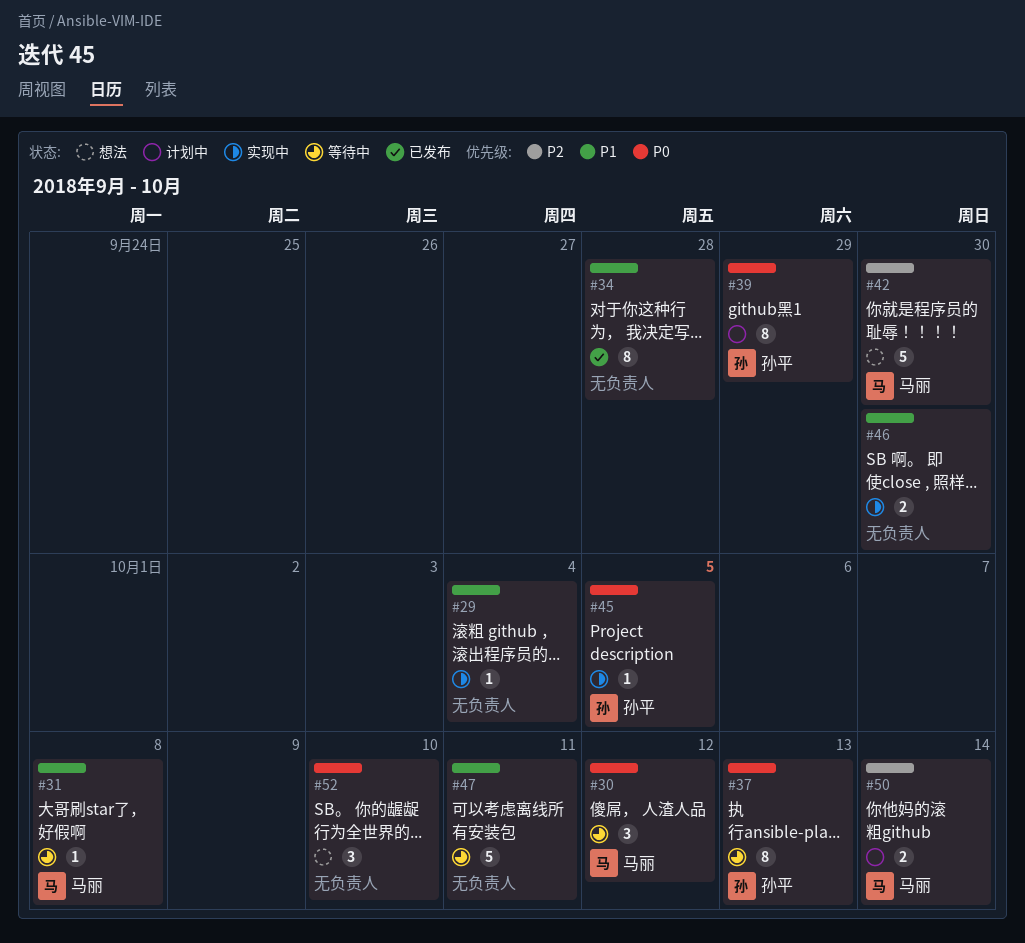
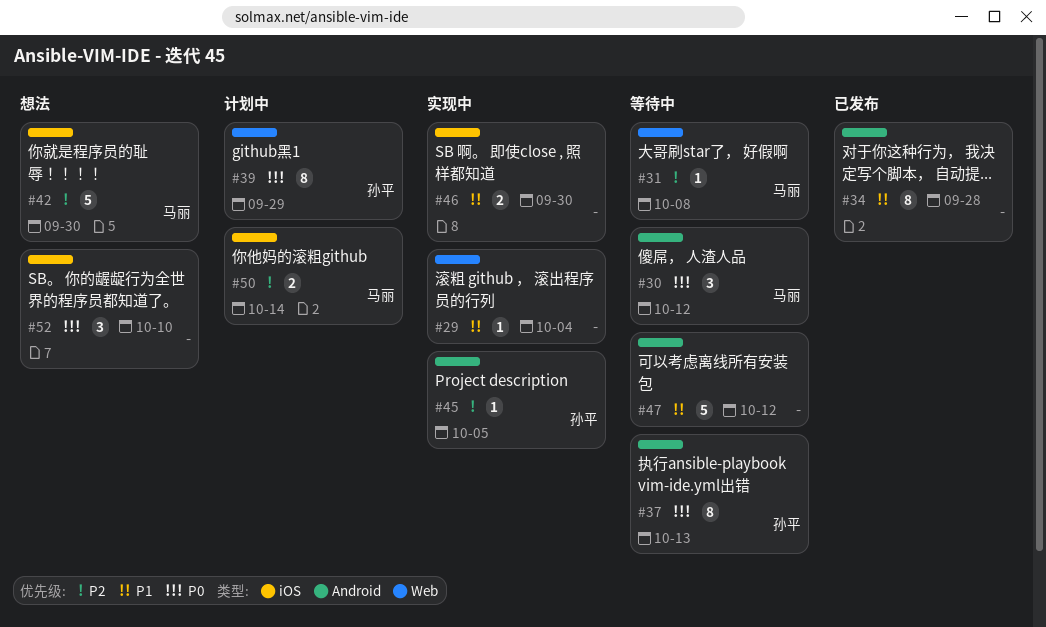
#31, priority: P1 -> P2
#45, priority: P0 -> P2
#47, due: Oct 11 -> Oct 12

